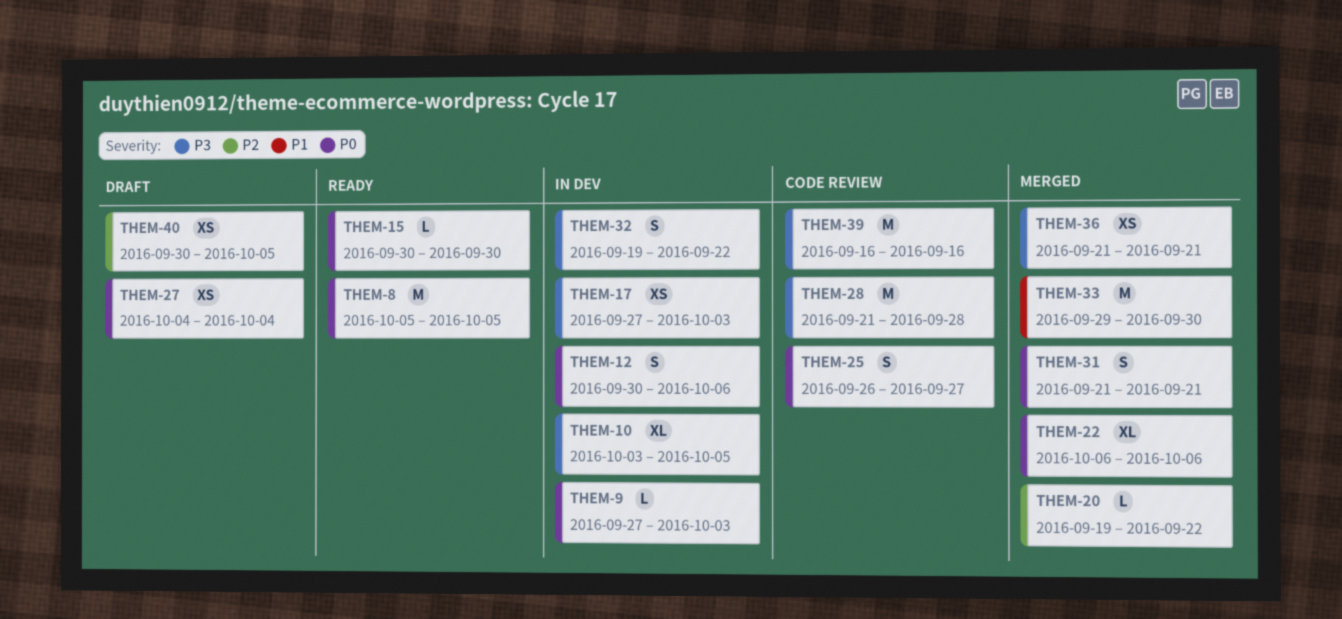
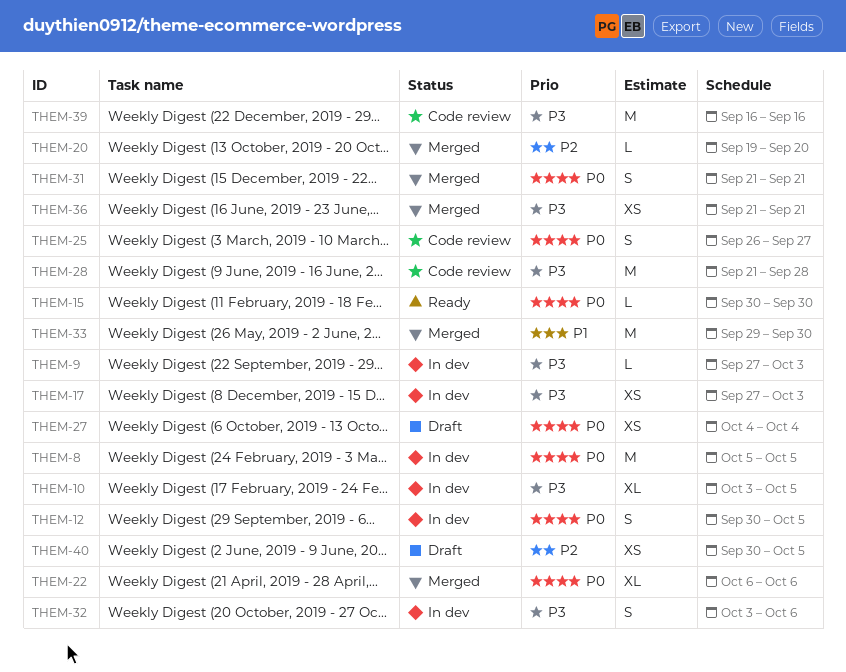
THEM-8, status: Ready -> In dev
THEM-9, priority: P0 -> P3
THEM-12, due: Oct 6 -> Oct 5
THEM-20, due: Sep 22 -> Sep 20
THEM-32, start: Sep 19 -> Oct 3
THEM-32, due: Sep 22 -> Oct 6

